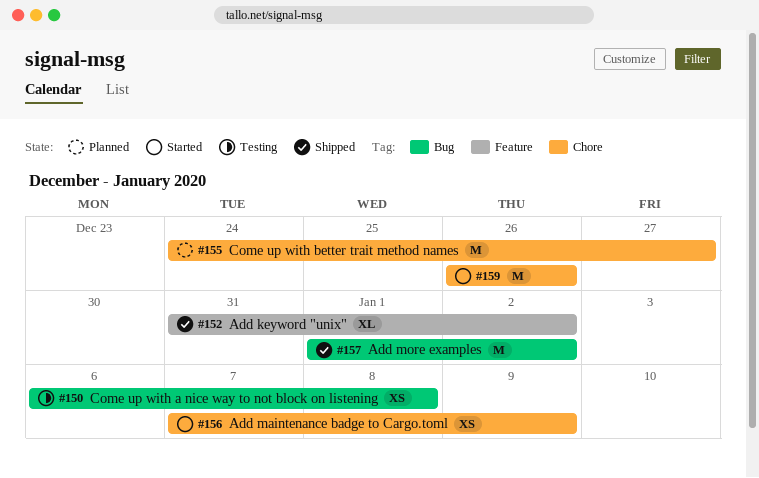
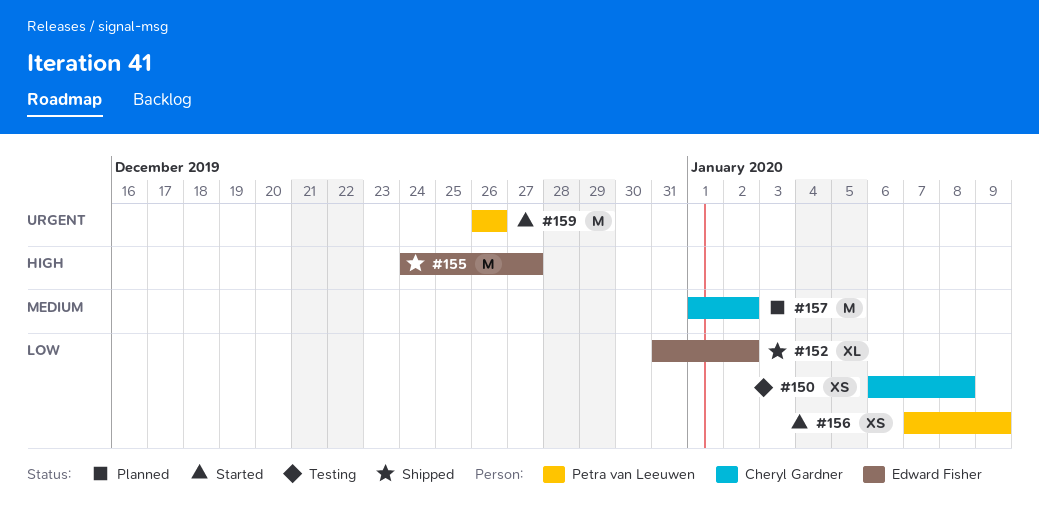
#155, status: Planned -> Shipped
#157, status: Shipped -> Planned

